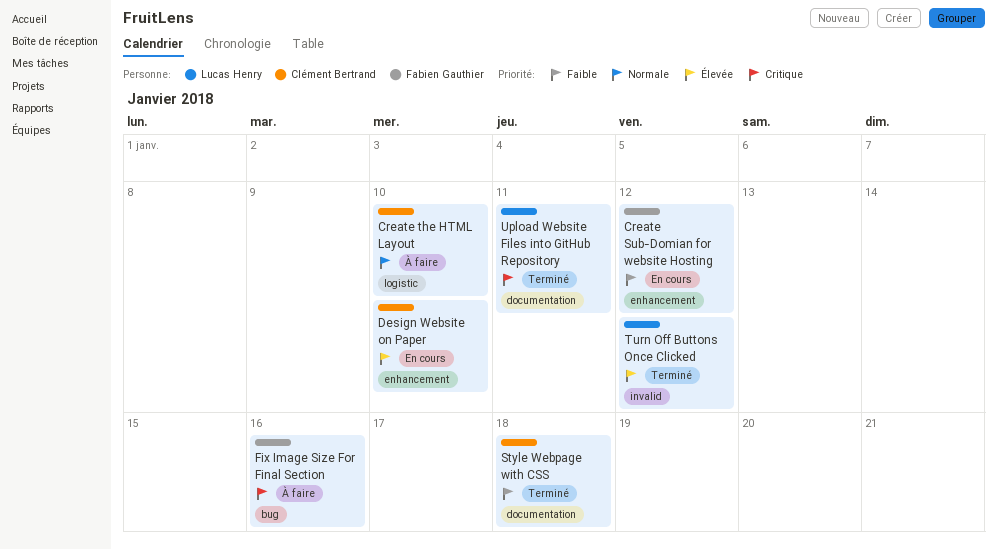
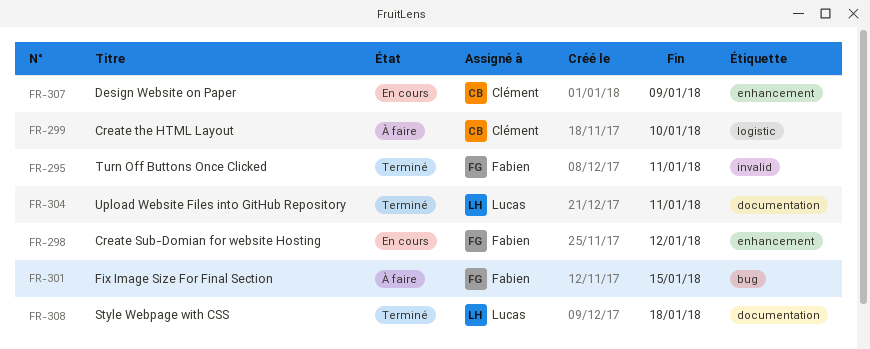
Design Website on Paper, due: Jan 10 -> Jan 9
Fix Image Size For Final Section, due: Jan 16 -> Jan 15
Style Webpage with CSS, owner: Clément Bertrand -> Lucas Henry
Turn Off Buttons Once Clicked, owner: Lucas Henry -> Fabien Gauthier
Turn Off Buttons Once Clicked, due: Jan 12 -> Jan 11

